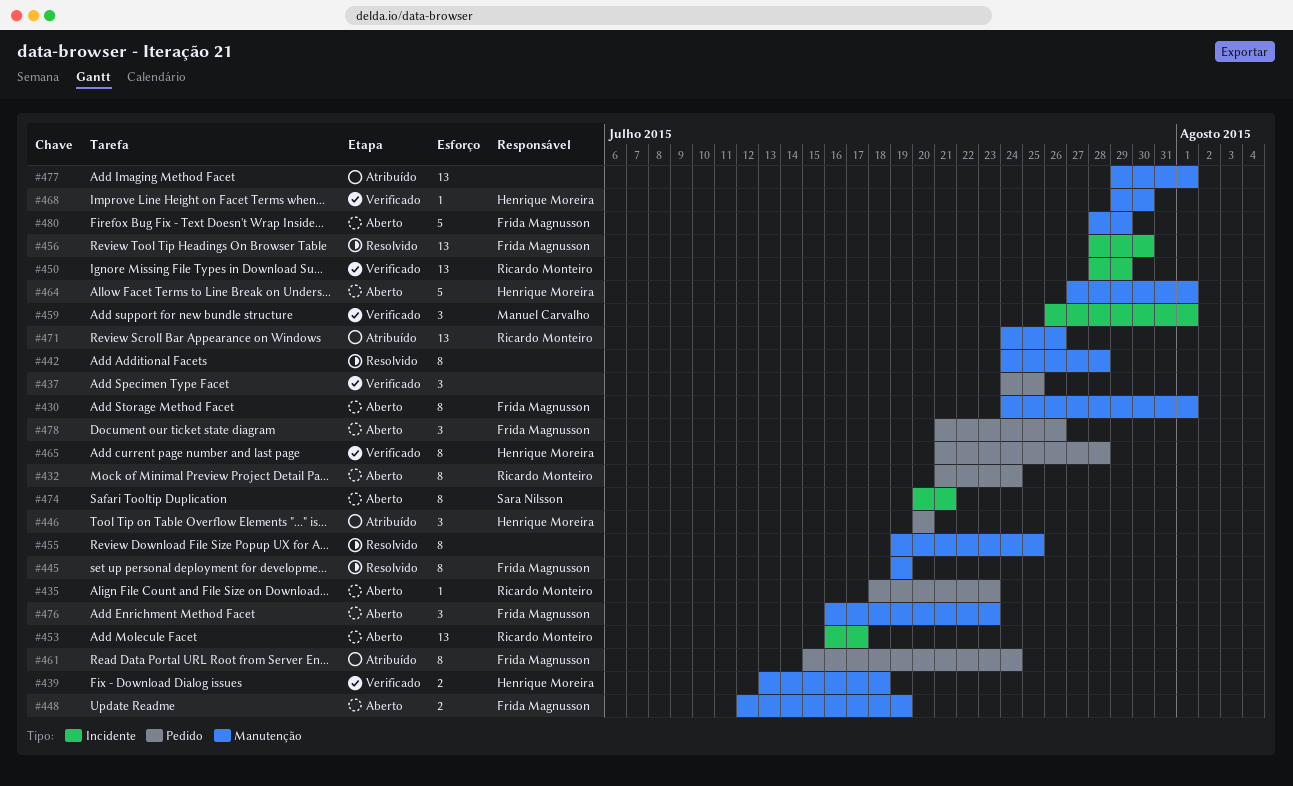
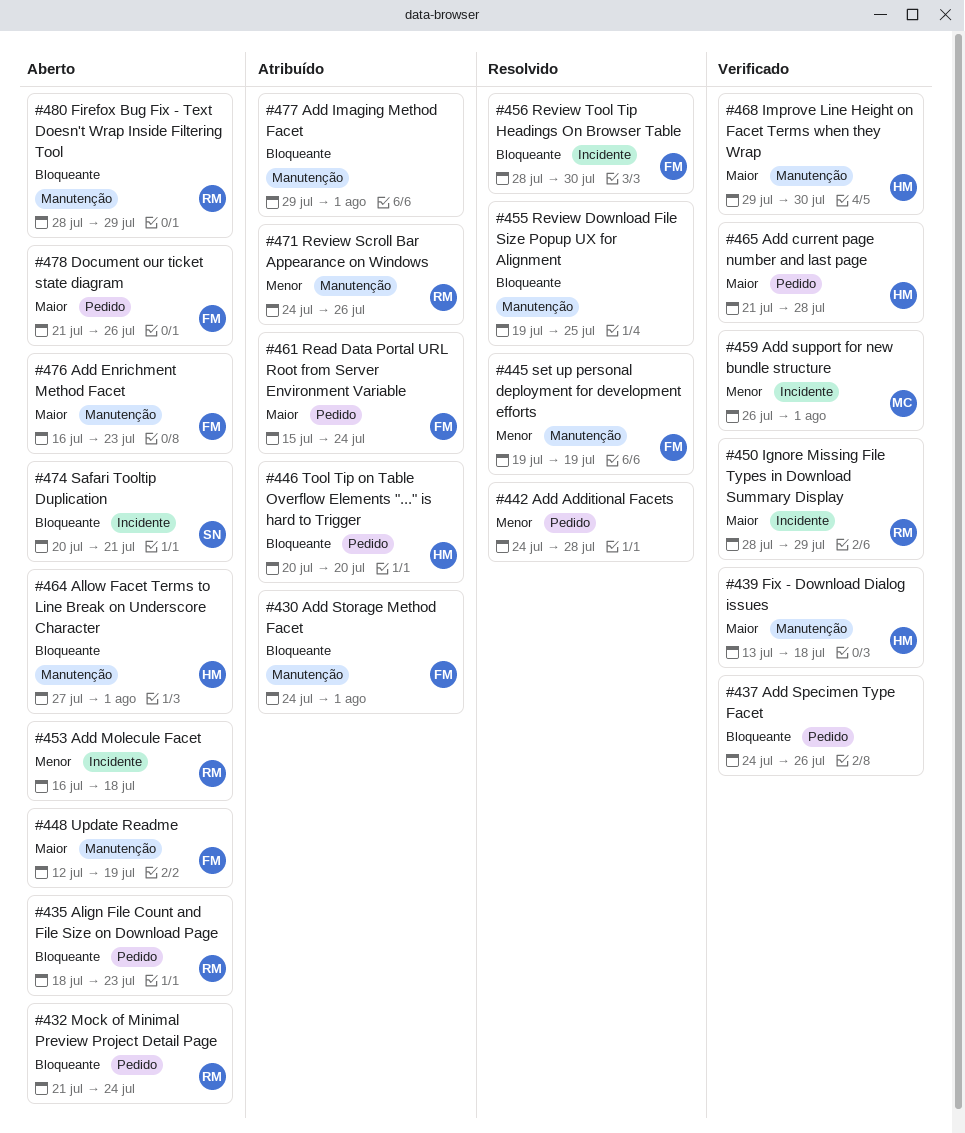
#430, status: Aberto -> Atribuído
#437, due: Jul 25 -> Jul 26
#442, label: Manutenção -> Pedido
#453, due: Jul 17 -> Jul 18
#480, owner: Frida Magnusson -> Ricardo Monteiro

